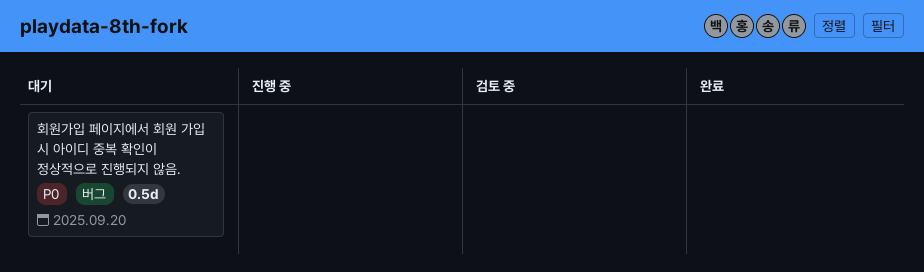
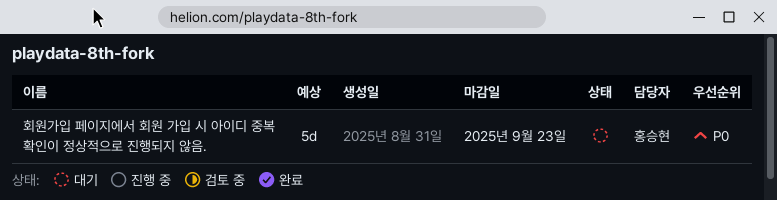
회원가입 페이지에서 회원 가입 시 아이디 중복 확인이 정상적으로 진행되지 않음., estimate: 0.5d -> 5d
회원가입 페이지에서 회원 가입 시 아이디 중복 확인이 정상적으로 진행되지 않음., due: Sep 20 -> Sep 23

